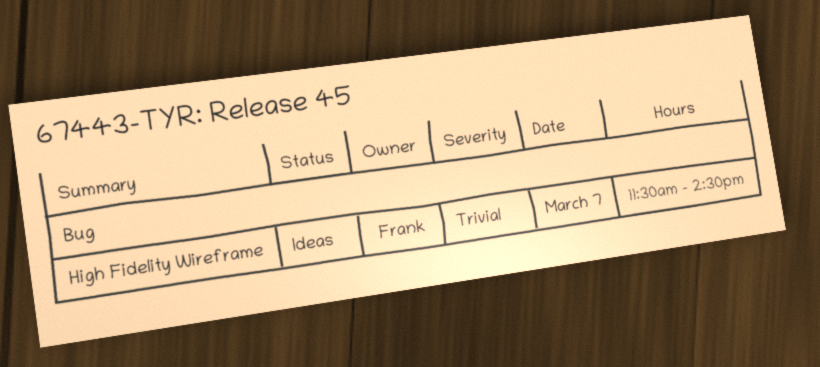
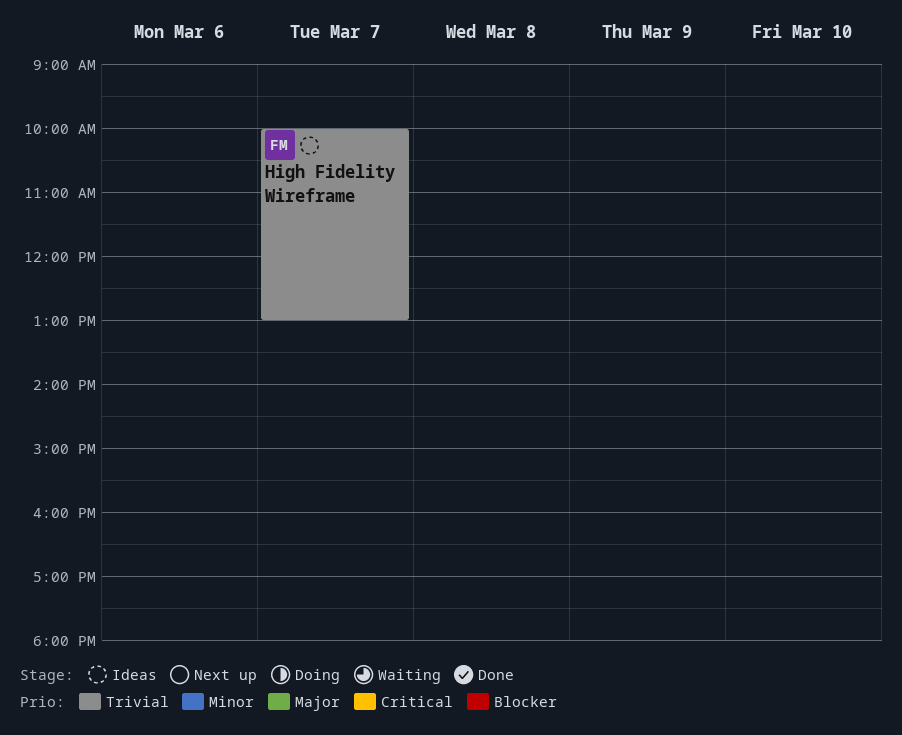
High Fidelity Wireframe, begins: 11:30 -> 10:00
High Fidelity Wireframe, ends: 14:30 -> 13:00

